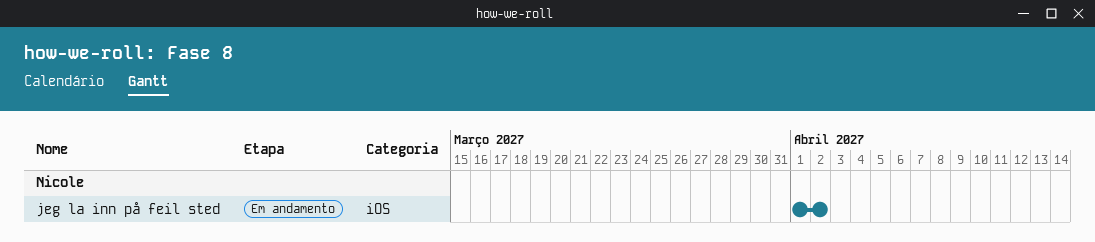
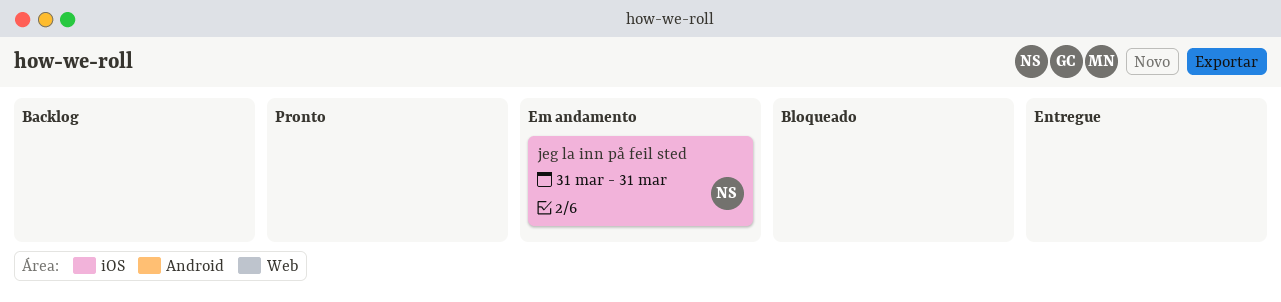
jeg la inn på feil sted, start: Apr 1 -> Mar 31
jeg la inn på feil sted, due: Apr 2 -> Mar 31

